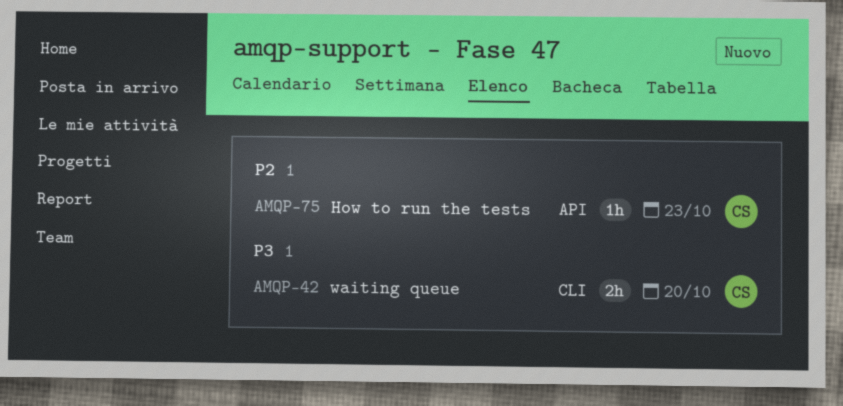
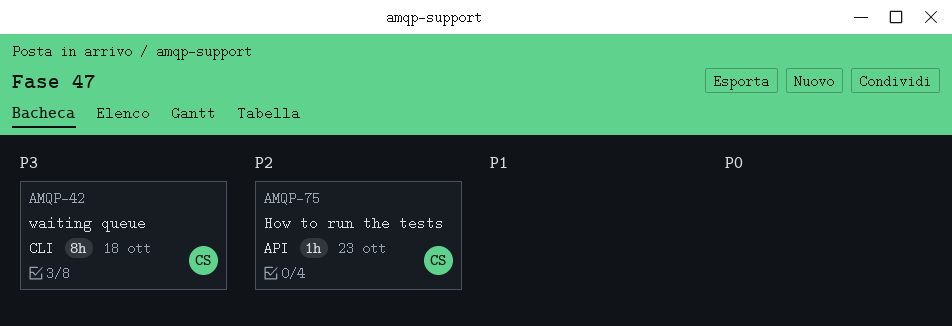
AMQP-42, estimate: 2h -> 8h
AMQP-42, due: Oct 20 -> Oct 18

